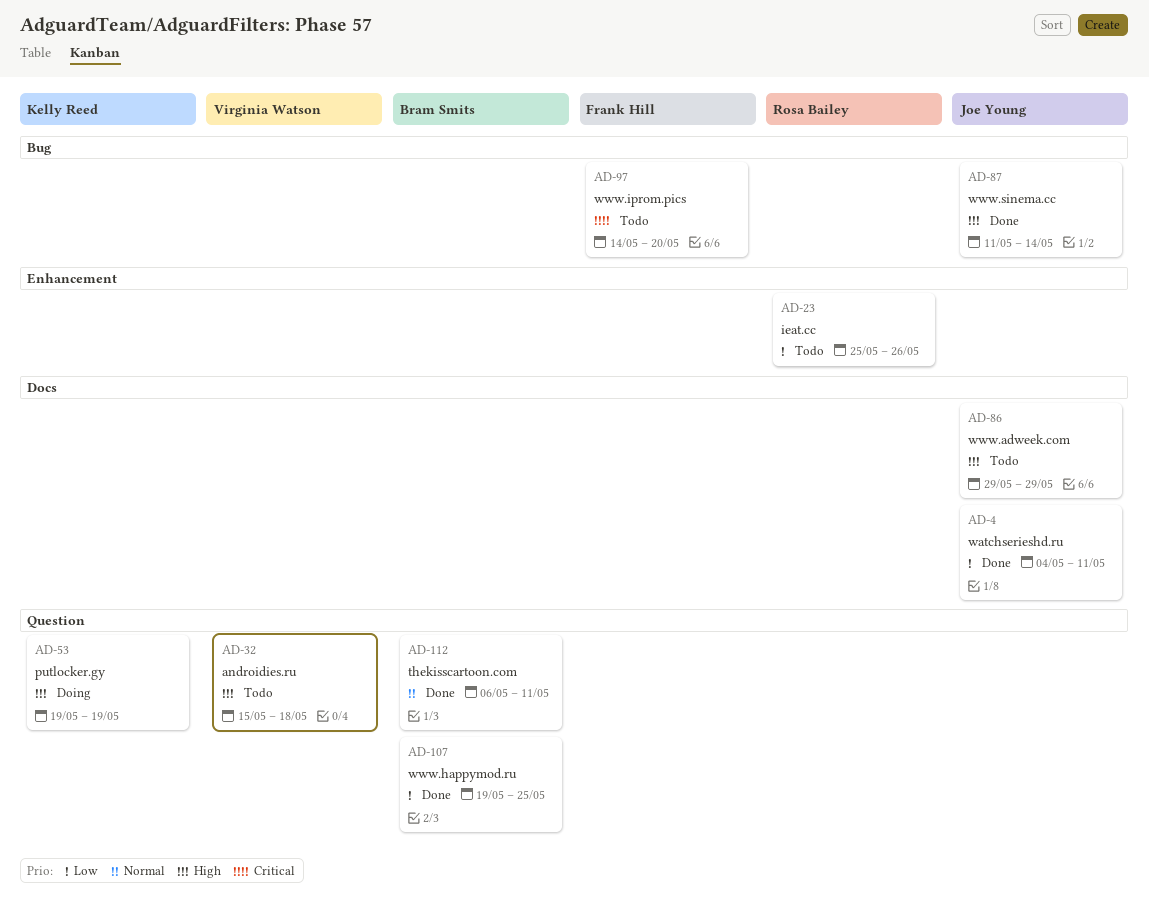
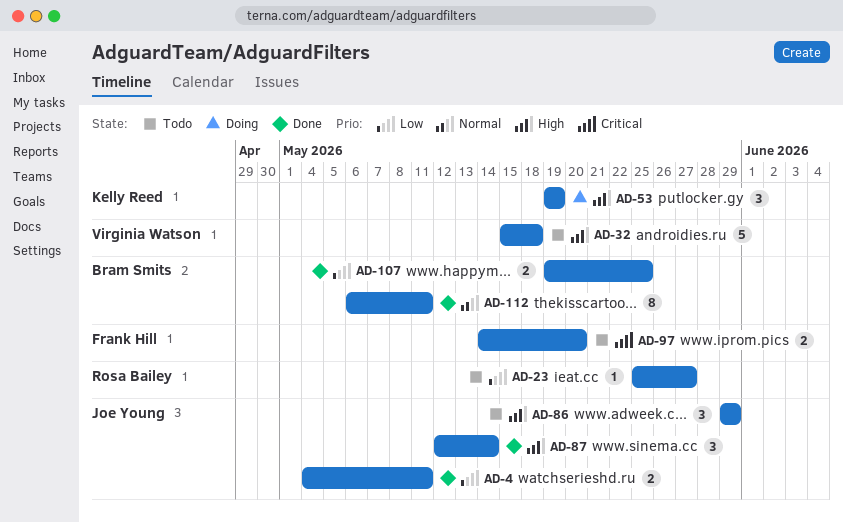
AD-23, due: May 26 -> May 27
AD-87, start: May 11 -> May 12

